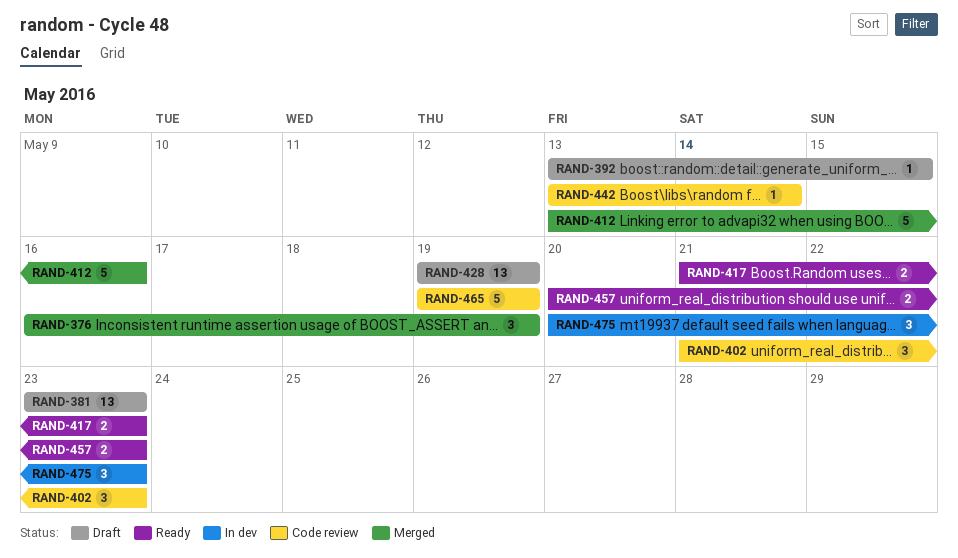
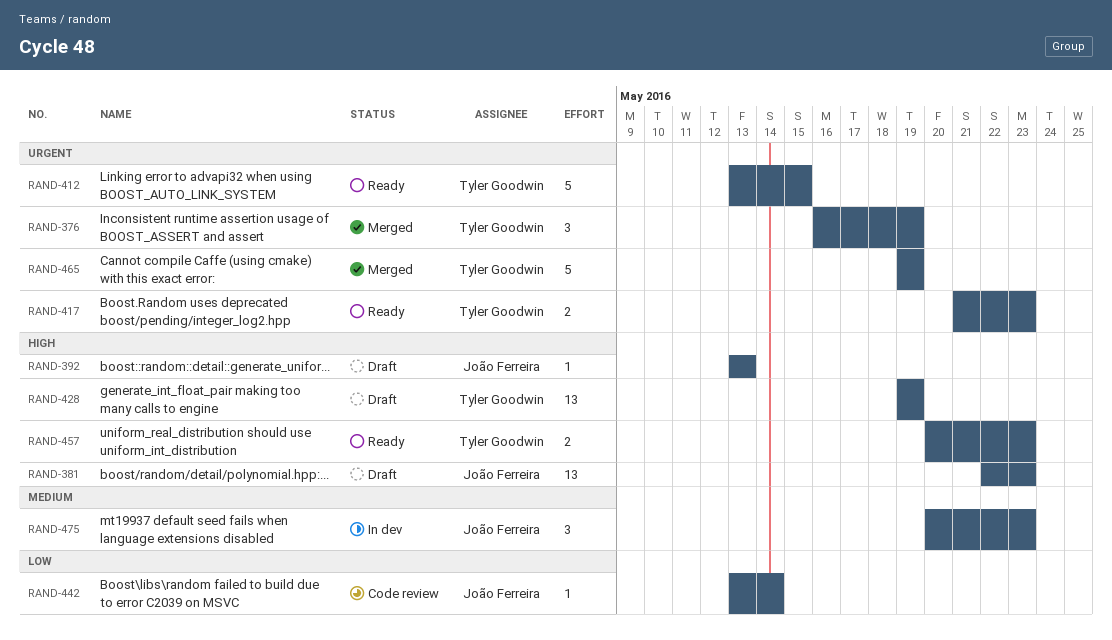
RAND-381, start: May 23 -> May 22
RAND-392, due: May 15 -> May 13
RAND-402: present -> none
RAND-412, status: Merged -> Ready
RAND-412, due: May 16 -> May 15
RAND-465, status: Code review -> Merged

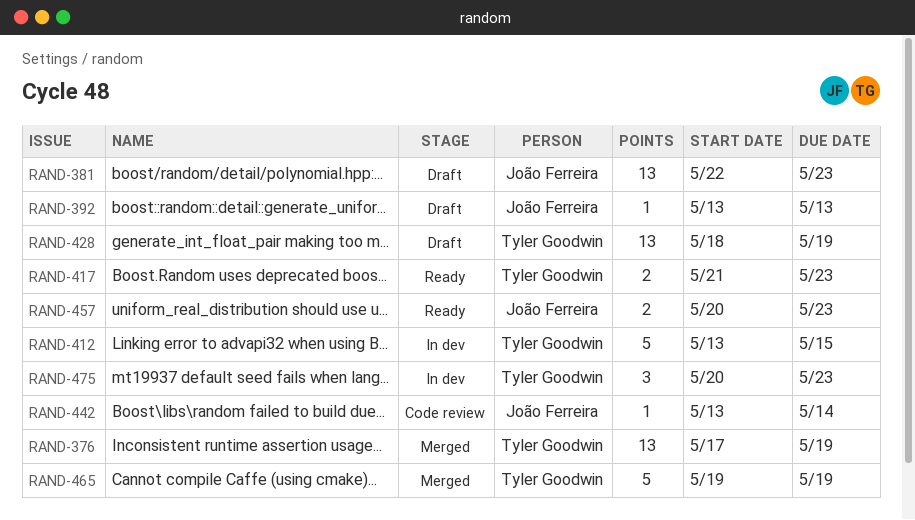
RAND-376, estimate: 3 -> 13
RAND-376, start: May 16 -> May 17
RAND-412, status: Ready -> In dev
RAND-428, start: May 19 -> May 18
RAND-457, owner: Tyler Goodwin -> João Ferreira
RAND-475, owner: João Ferreira -> Tyler Goodwin

